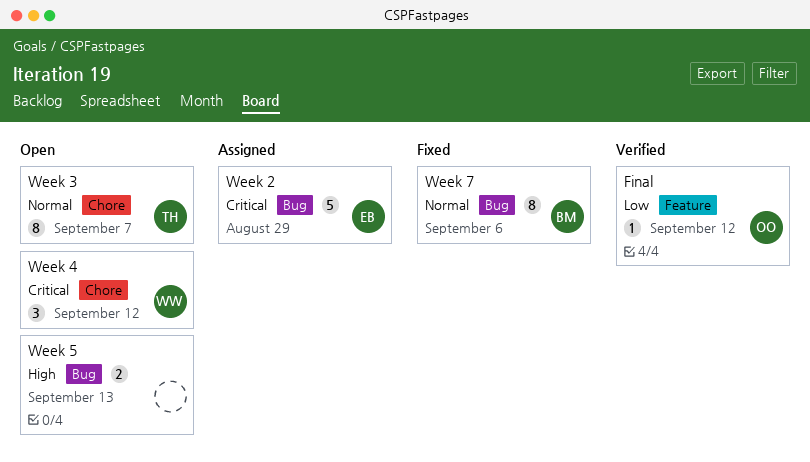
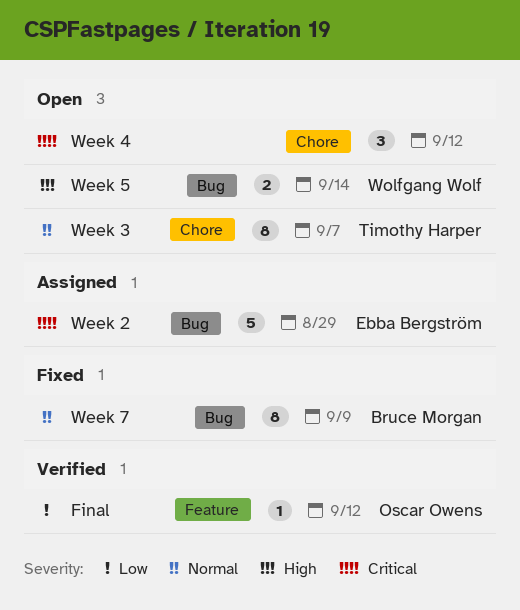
Week 4, owner: Wolfgang Wolf -> none
Week 5, owner: none -> Wolfgang Wolf
Week 5, due: Sep 13 -> Sep 14
Week 7, due: Sep 6 -> Sep 9

